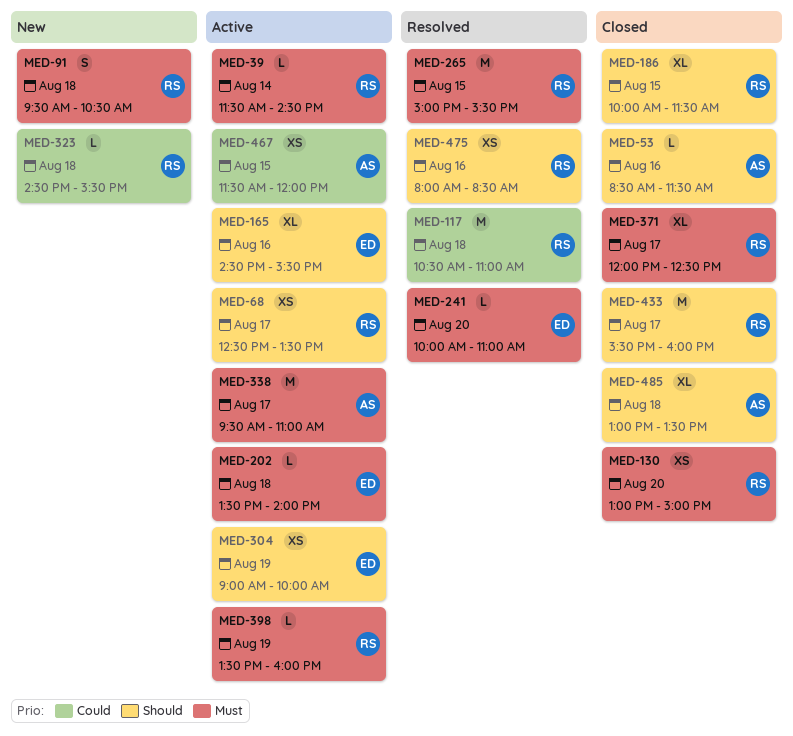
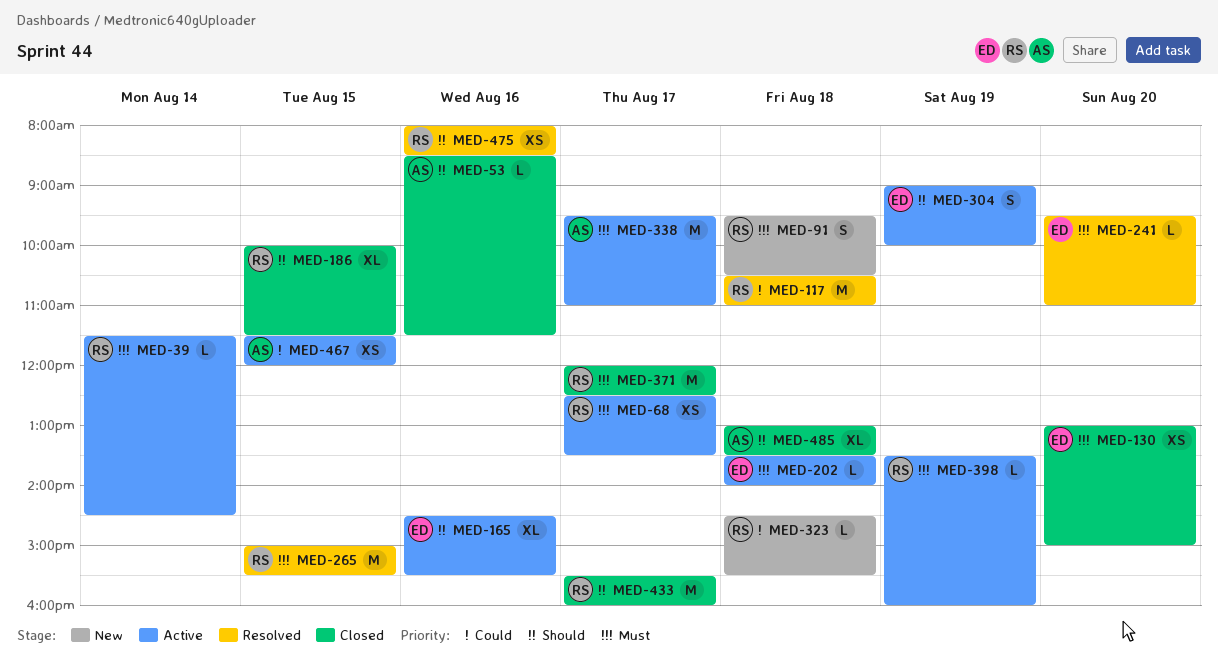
MED-68, priority: Should -> Must
MED-130, owner: RS -> ED
MED-241, begins: 10:00 -> 09:30
MED-304, estimate: XS -> S
MED-371, estimate: XL -> M

